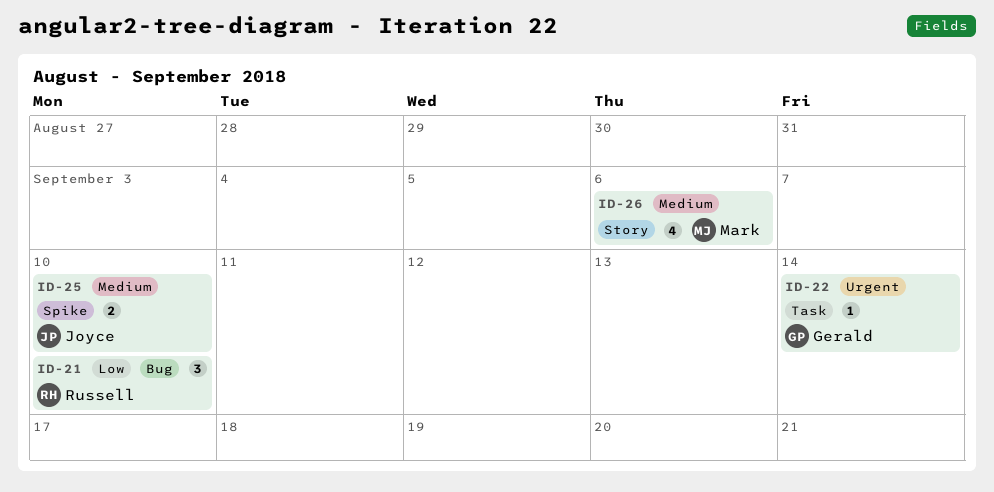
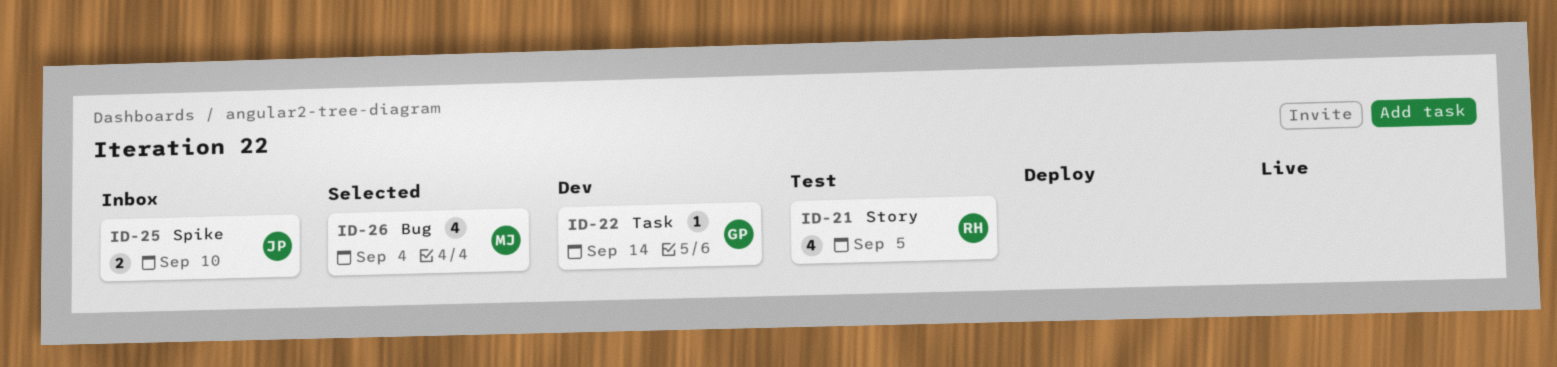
ID-21, label: Bug -> Story
ID-21, estimate: 3 -> 4
ID-21, due: Sep 10 -> Sep 5
ID-26, label: Story -> Bug
ID-26, due: Sep 6 -> Sep 4

